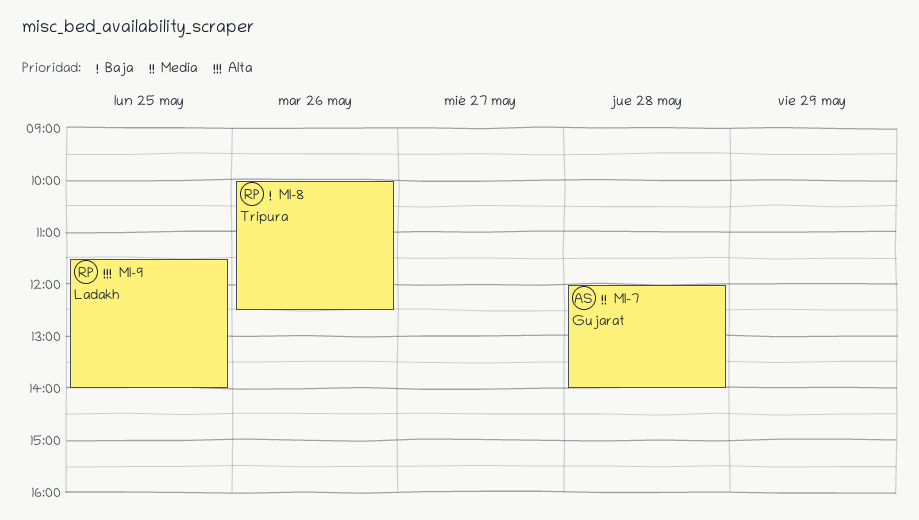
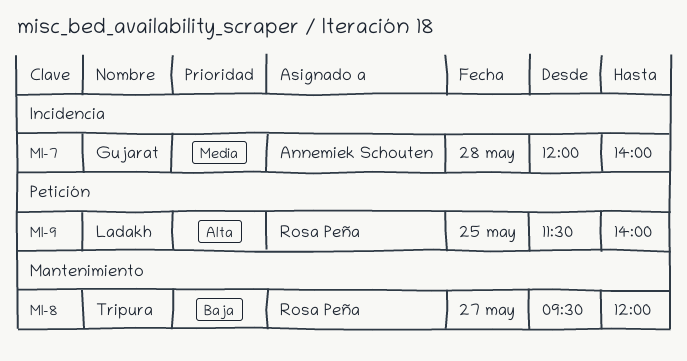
MI-8, day: May 26 -> May 27
MI-8, begins: 10:00 -> 09:30
MI-8, ends: 12:30 -> 12:00

